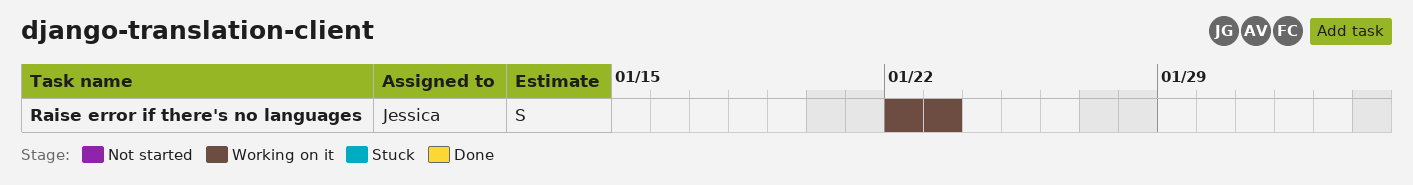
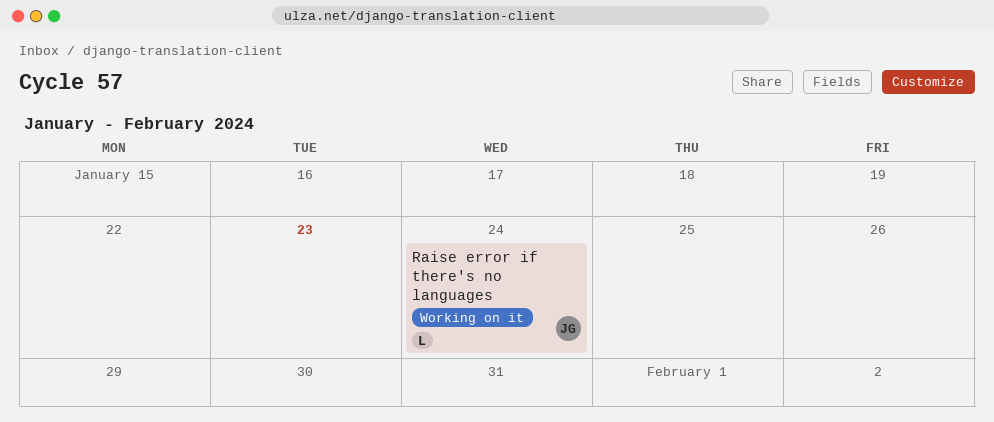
Raise error if there's no languages, estimate: S -> L
Raise error if there's no languages, due: Jan 23 -> Jan 24

